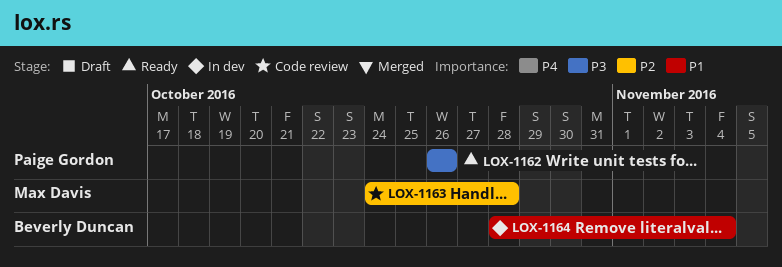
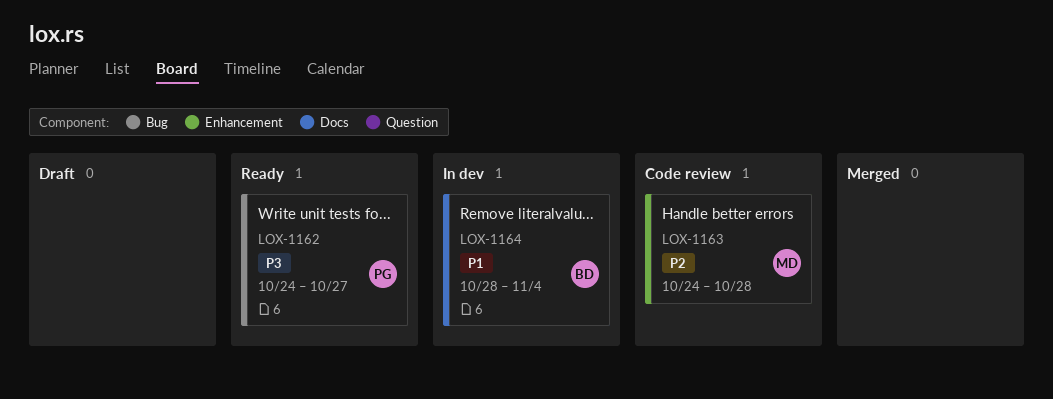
LOX-1162, start: Oct 26 -> Oct 24
LOX-1162, due: Oct 26 -> Oct 27

